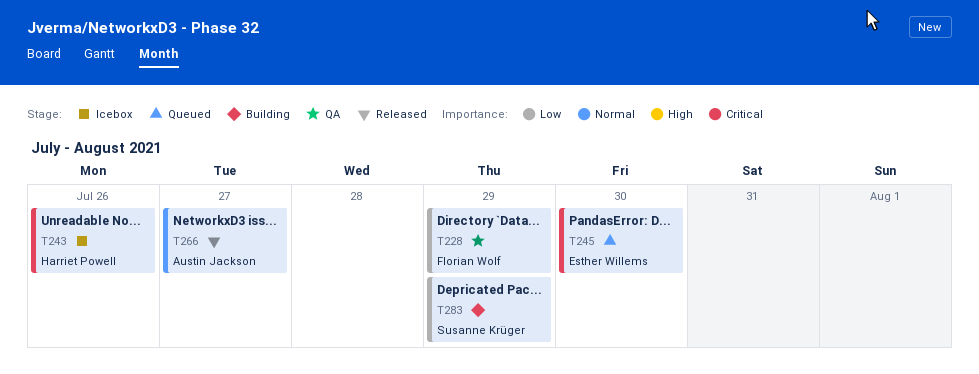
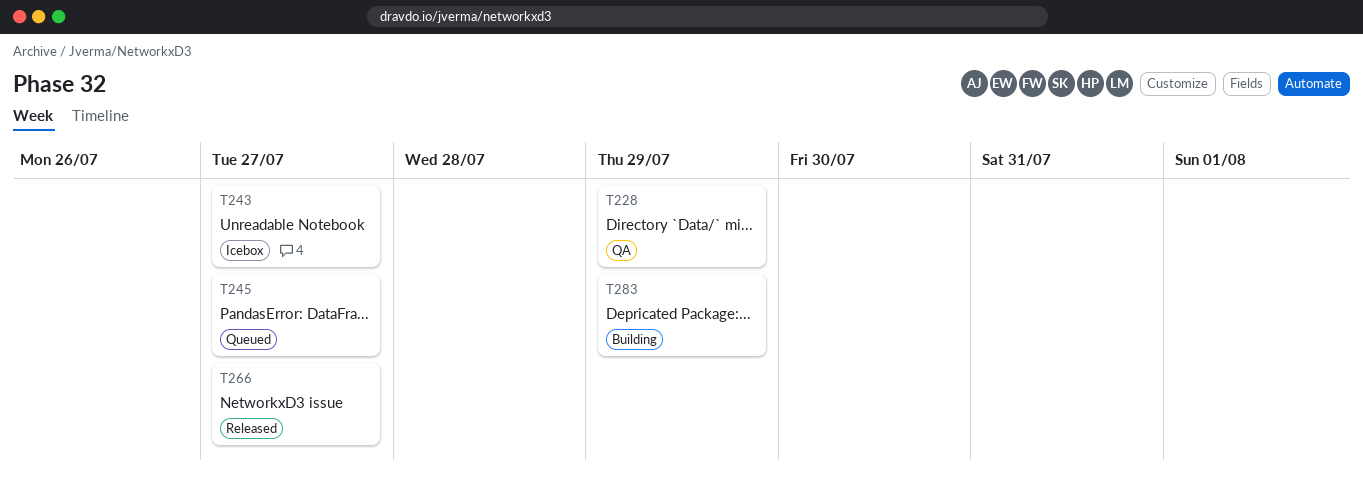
T243, due: Jul 26 -> Jul 27
T245, due: Jul 30 -> Jul 27

